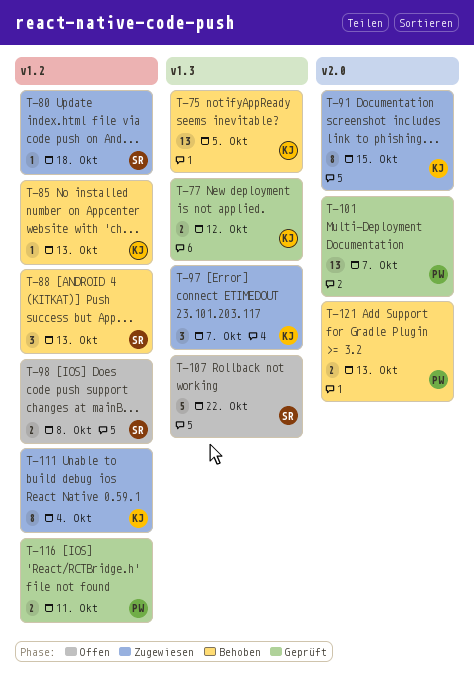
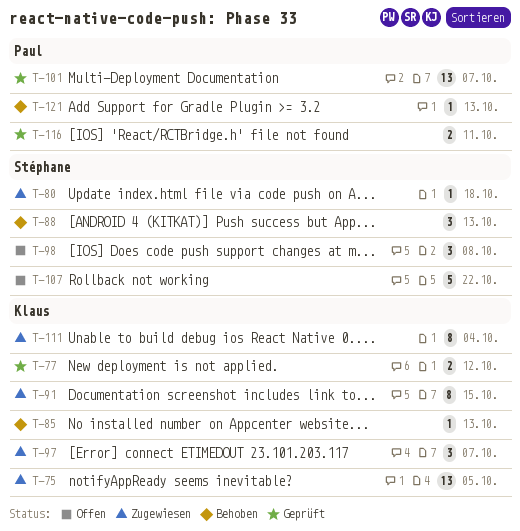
T-75, status: Behoben -> Zugewiesen
T-98, estimate: 2 -> 3
T-121, estimate: 2 -> 1

